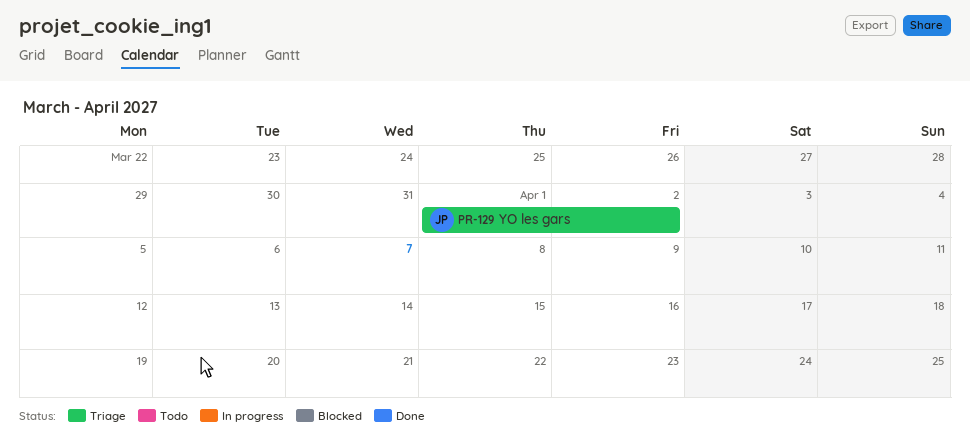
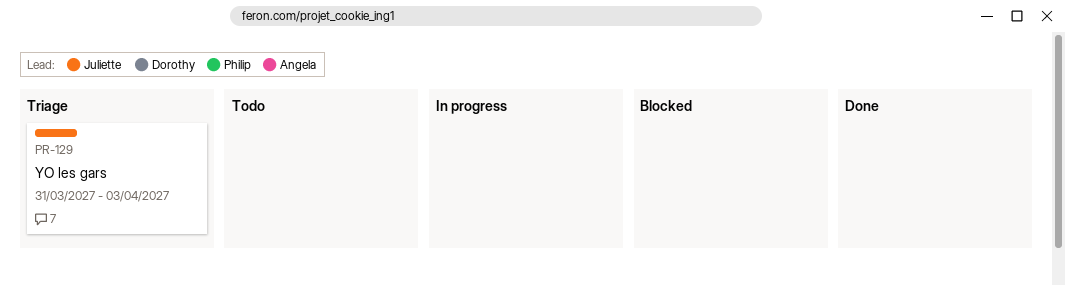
PR-129, start: Apr 1 -> Mar 31
PR-129, due: Apr 2 -> Apr 3

